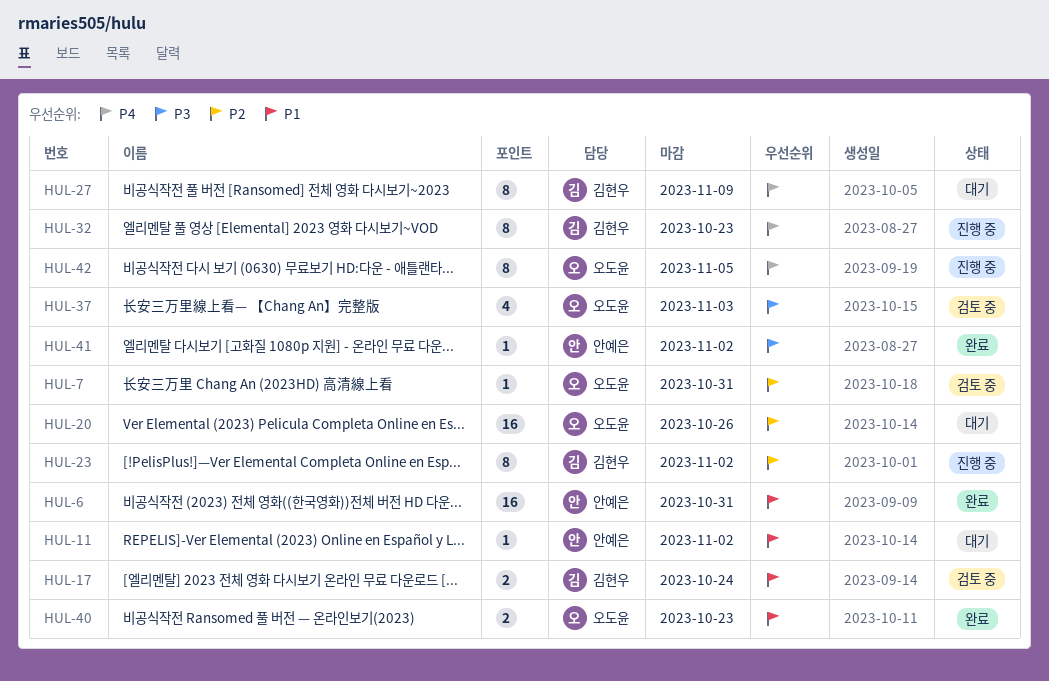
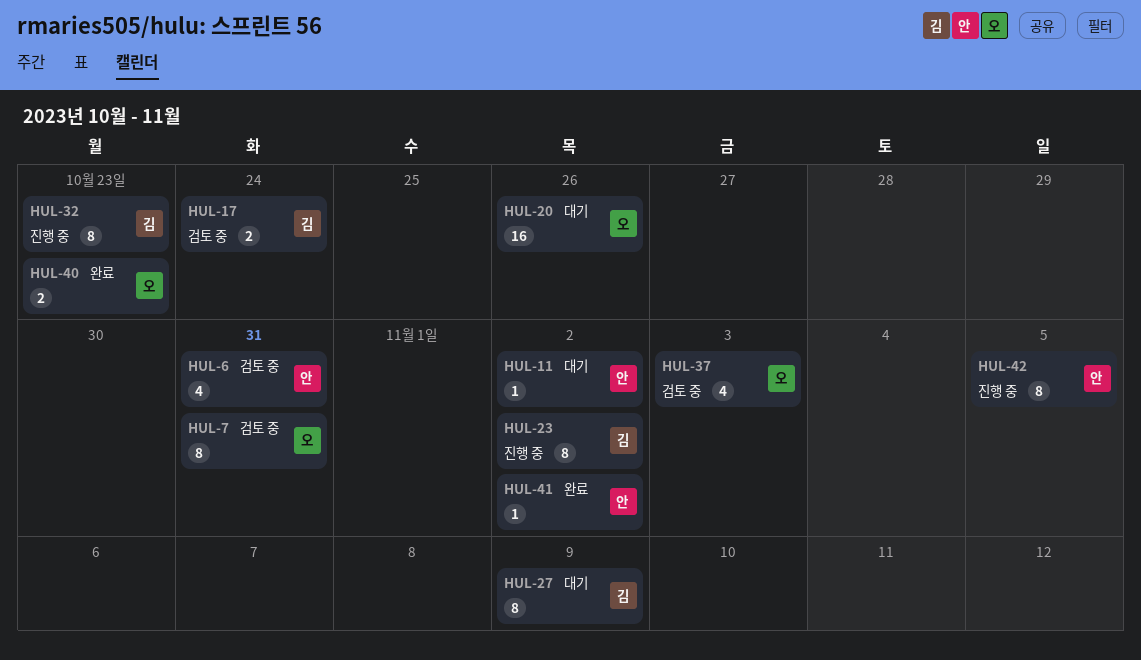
HUL-6, status: 완료 -> 검토 중
HUL-6, estimate: 16 -> 4
HUL-7, estimate: 1 -> 8
HUL-42, owner: 오도윤 -> 안예은

